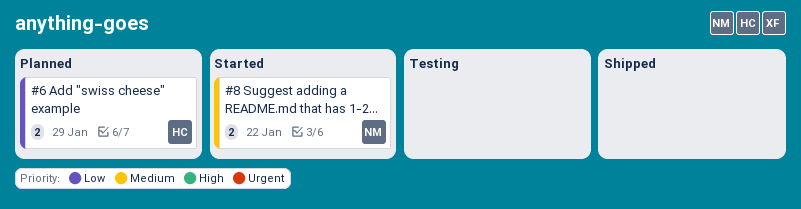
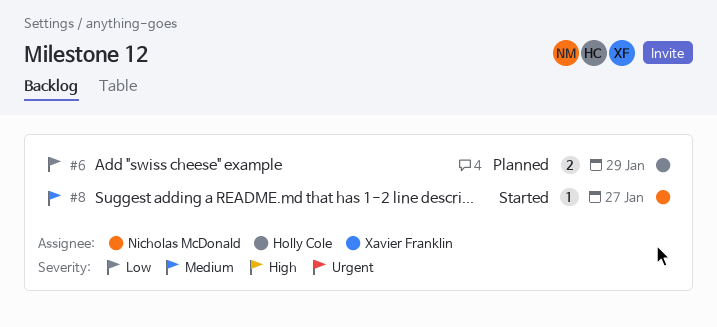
#8, estimate: 2 -> 1
#8, due: Jan 22 -> Jan 27

